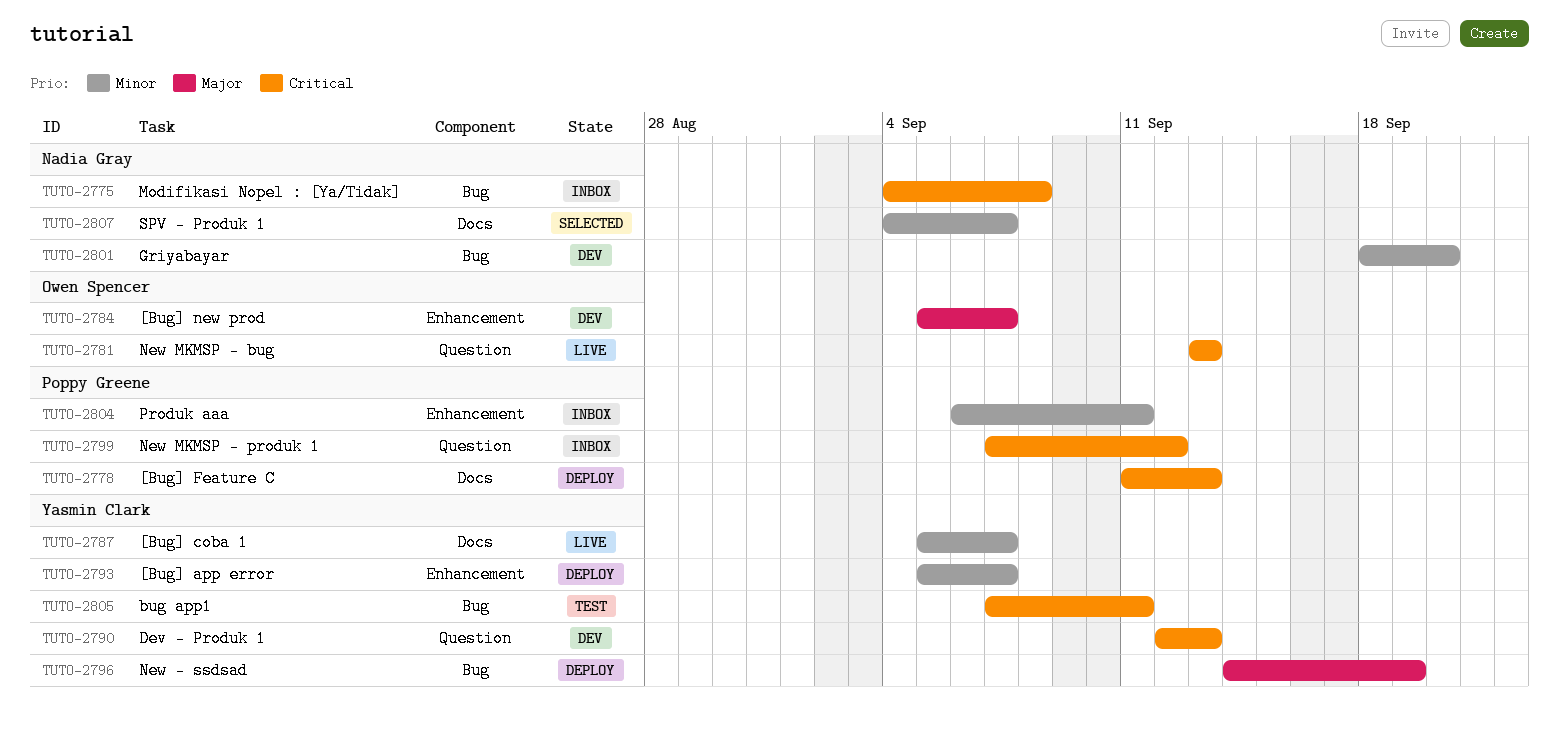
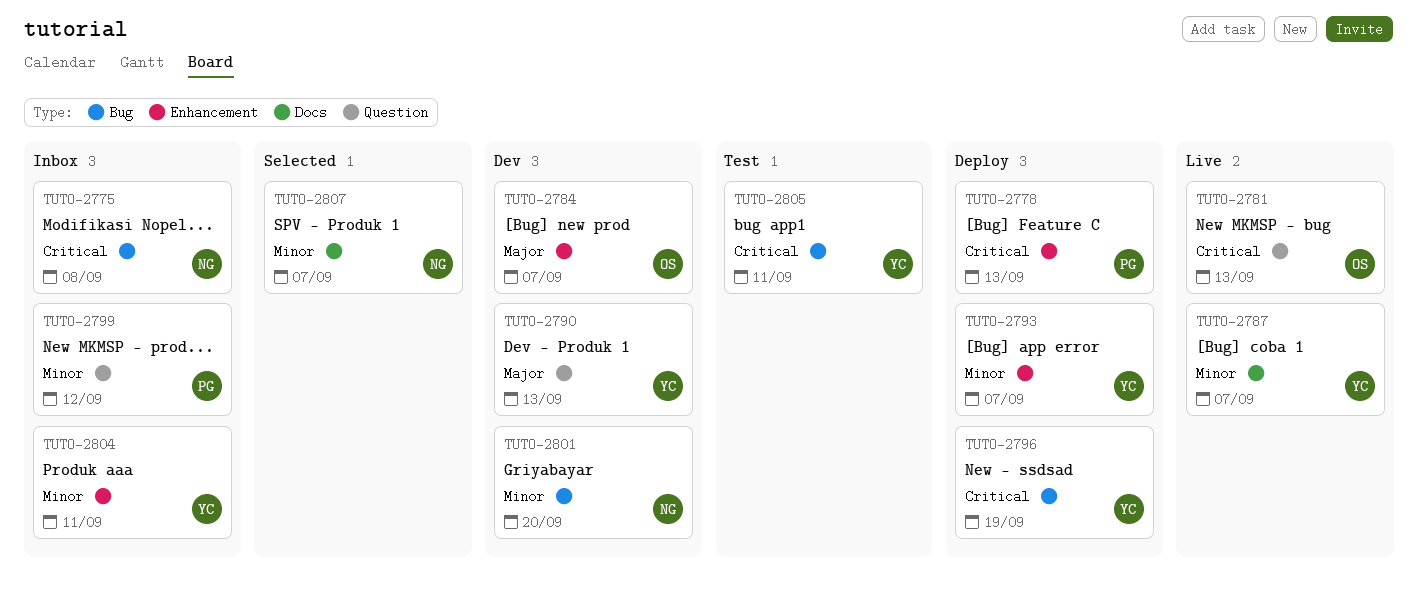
TUTO-2778, label: Docs -> Enhancement
TUTO-2790, priority: Critical -> Major
TUTO-2796, priority: Major -> Critical
TUTO-2799, priority: Critical -> Minor
TUTO-2804, owner: Poppy Greene -> Yasmin Clark

